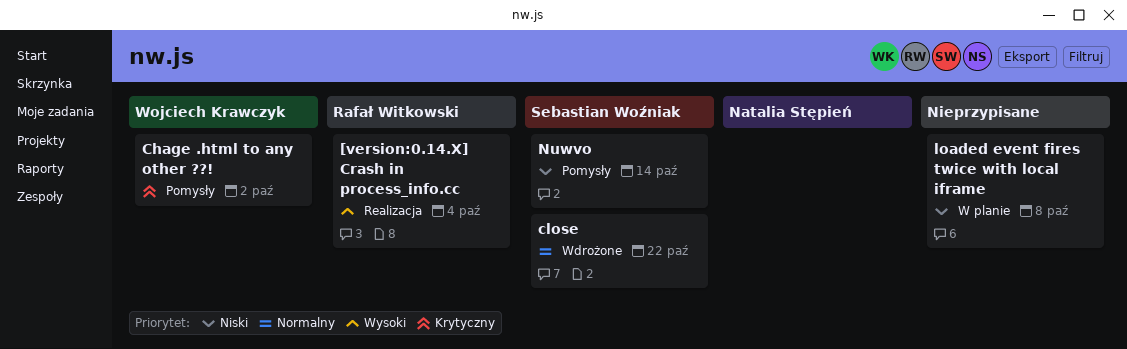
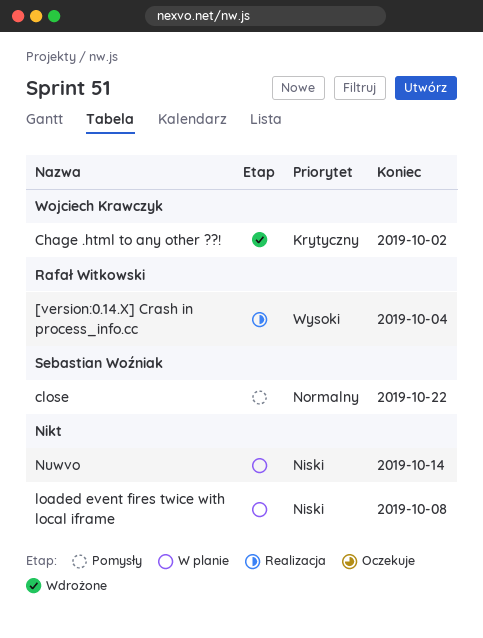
Chage .html to any other ??!, status: Pomysły -> Wdrożone
close, status: Wdrożone -> Pomysły
Nuwvo, status: Pomysły -> W planie
Nuwvo, owner: Sebastian Woźniak -> none

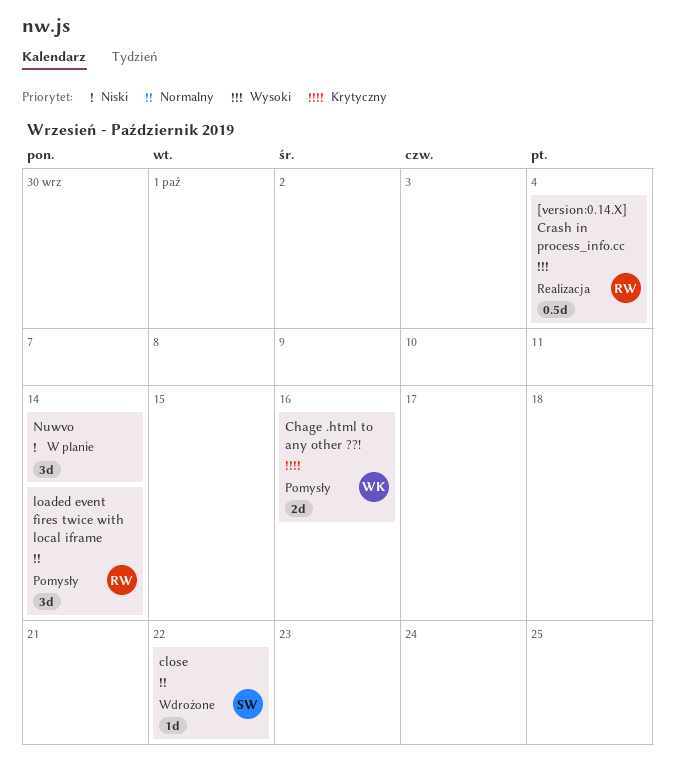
Chage .html to any other ??!, status: Wdrożone -> Pomysły
Chage .html to any other ??!, due: Oct 2 -> Oct 16
close, status: Pomysły -> Wdrożone
loaded event fires twice with local iframe, status: W planie -> Pomysły
loaded event fires twice with local iframe, owner: none -> Rafał Witkowski
loaded event fires twice with local iframe, priority: Niski -> Normalny
loaded event fires twice with local iframe, due: Oct 8 -> Oct 14

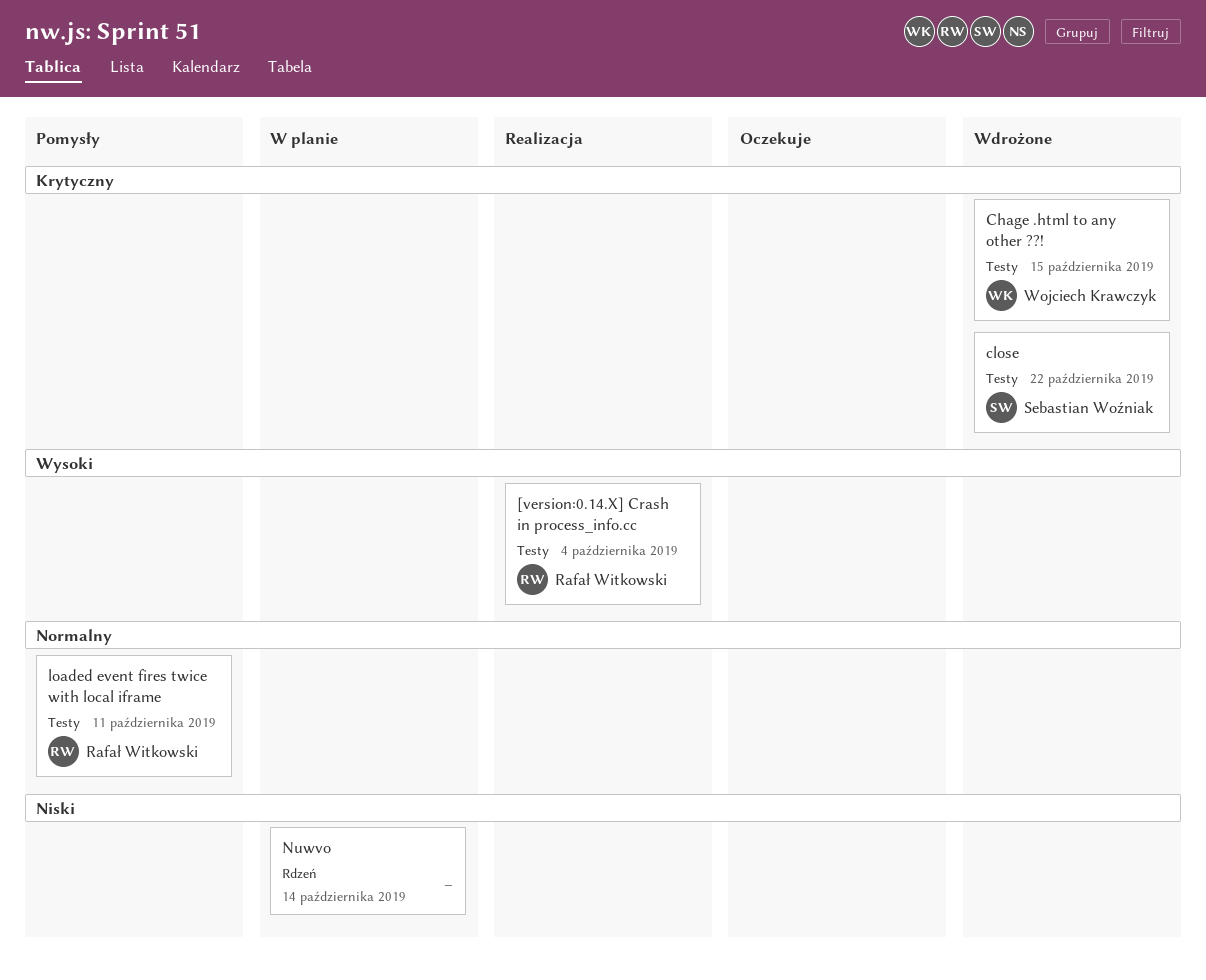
Chage .html to any other ??!, status: Pomysły -> Wdrożone
Chage .html to any other ??!, due: Oct 16 -> Oct 15
close, priority: Normalny -> Krytyczny
loaded event fires twice with local iframe, due: Oct 14 -> Oct 11

